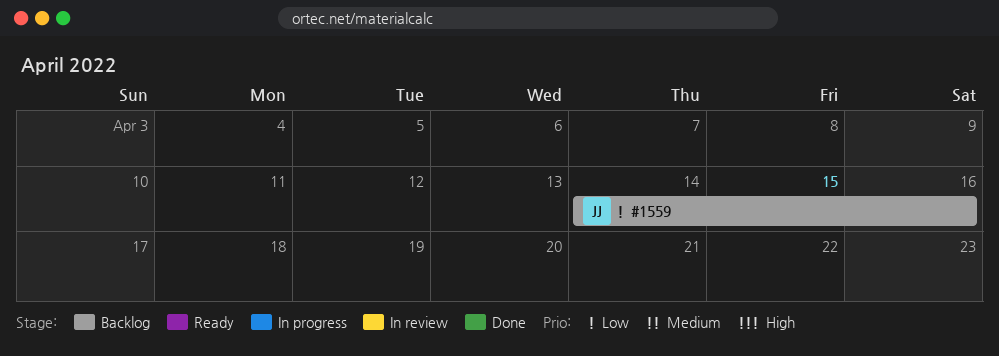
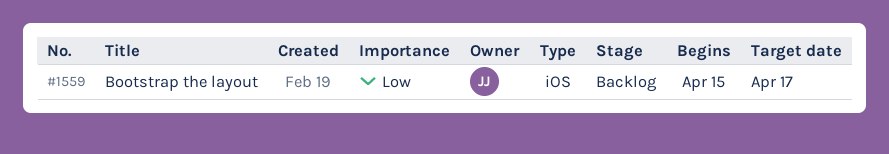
#1559, start: Apr 14 -> Apr 15
#1559, due: Apr 16 -> Apr 17

